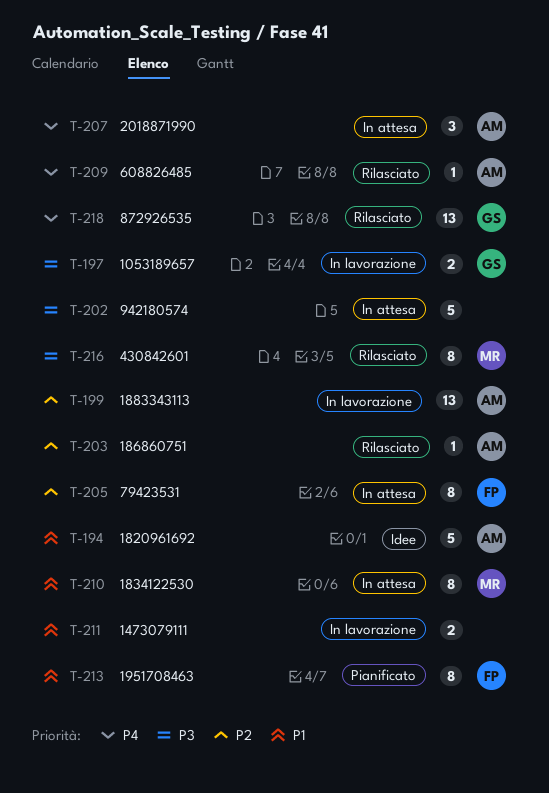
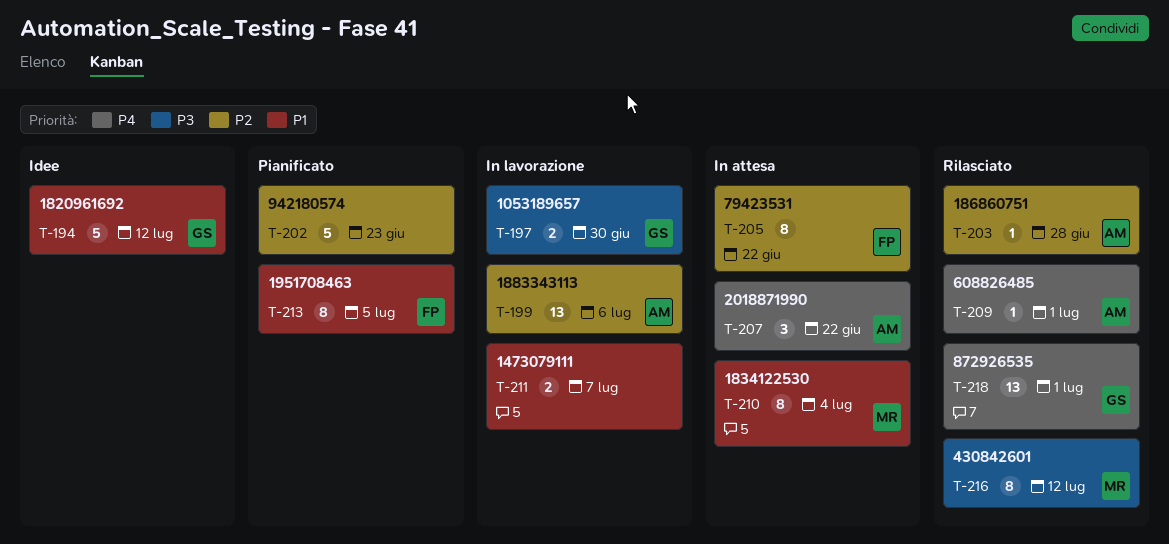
T-194, owner: AM -> GS
T-202, status: In attesa -> Pianificato
T-202, priority: P3 -> P2

